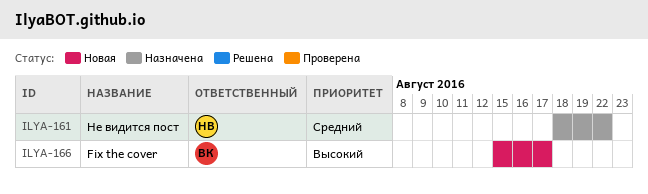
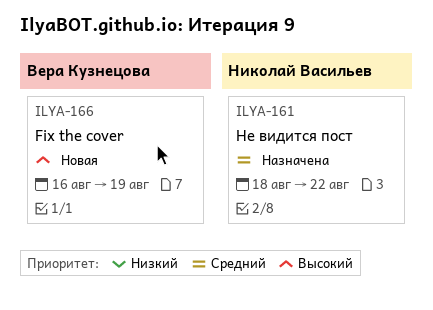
ILYA-166, start: Aug 15 -> Aug 16
ILYA-166, due: Aug 17 -> Aug 19

